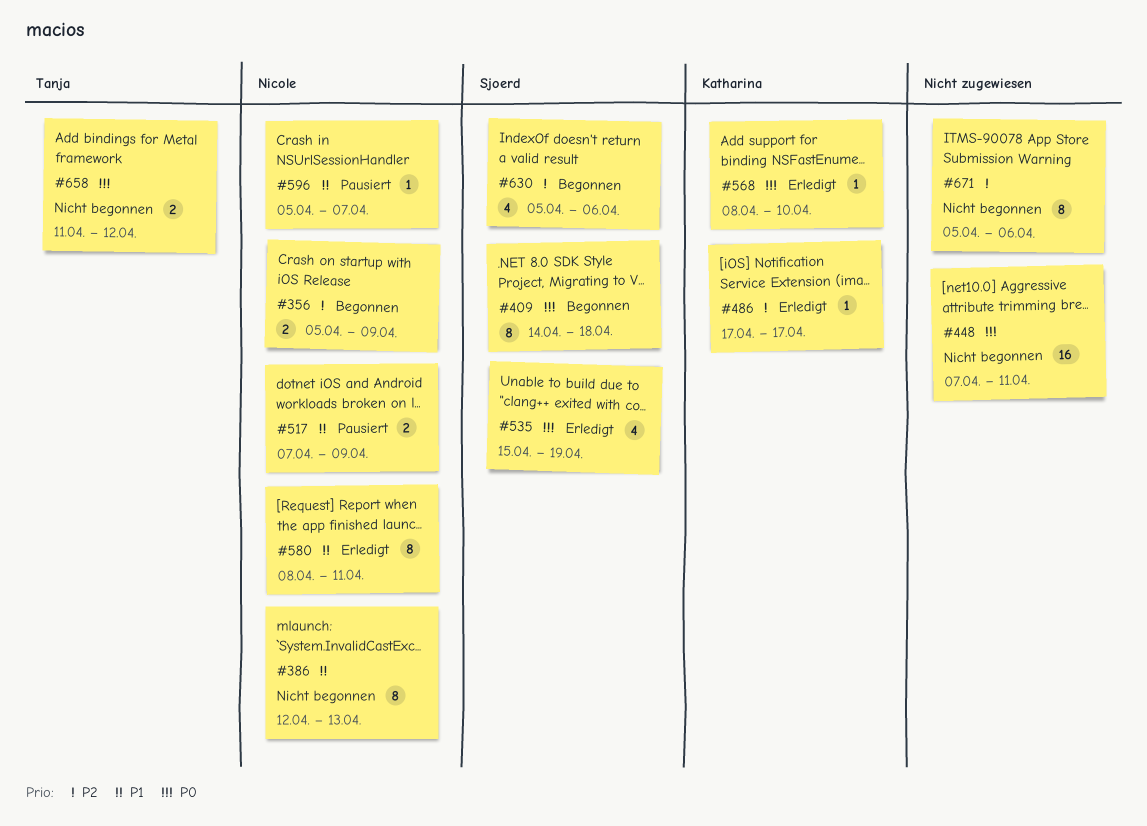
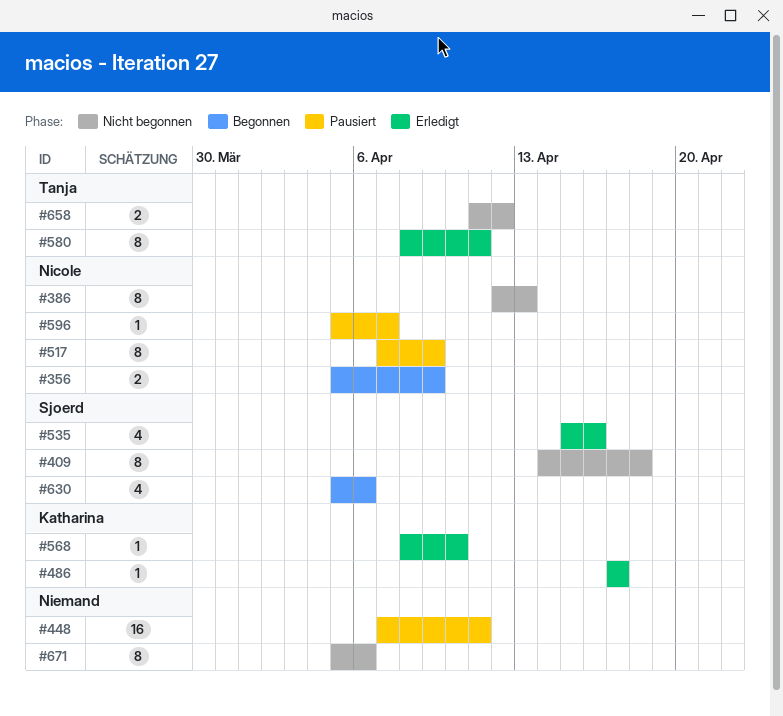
#409, status: Begonnen -> Nicht begonnen
#448, status: Nicht begonnen -> Pausiert
#517, estimate: 2 -> 8
#535, due: Apr 19 -> Apr 16
#580, owner: Nicole -> Tanja

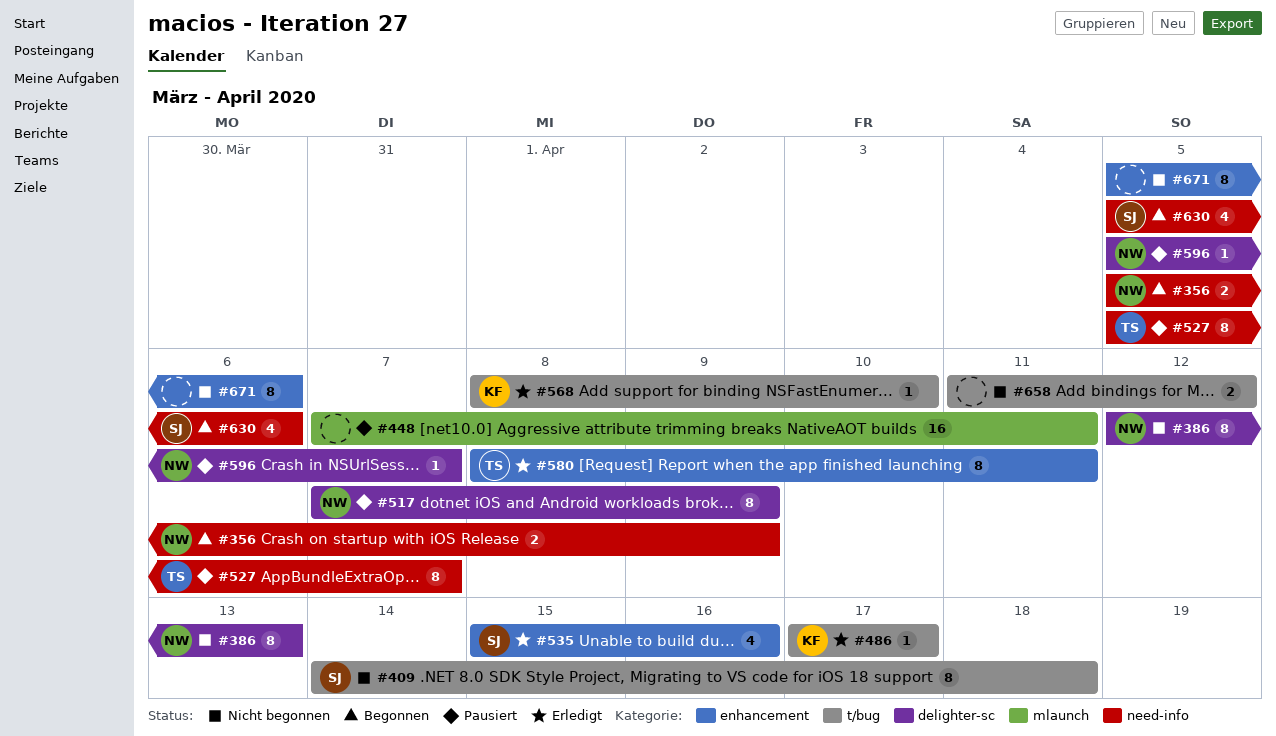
#527: none -> present
#658, owner: Tanja -> none

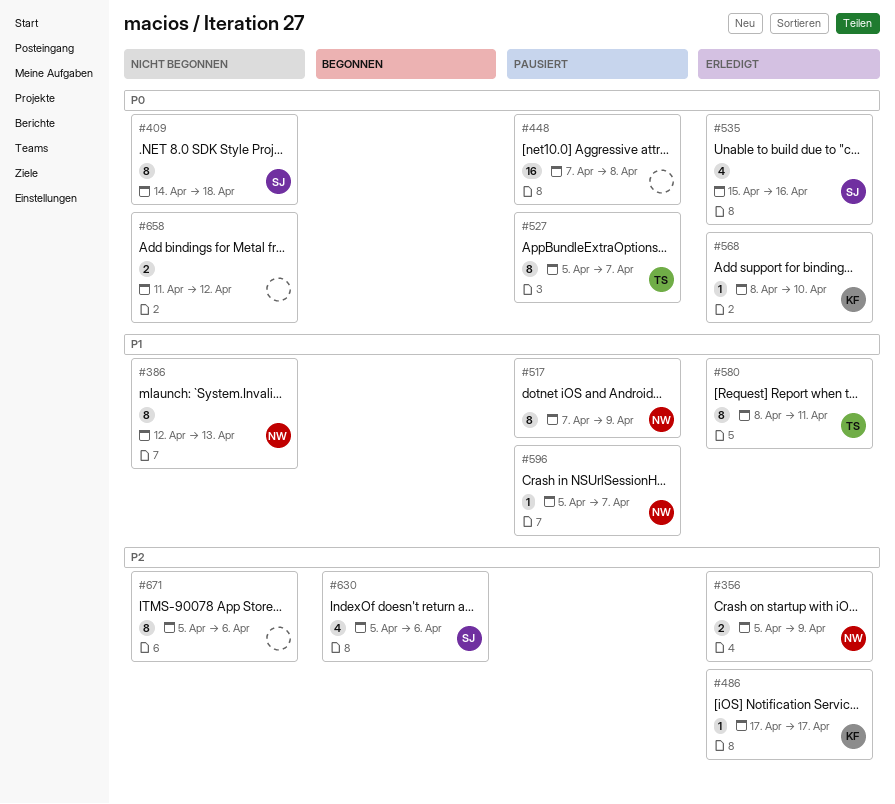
#356, status: Begonnen -> Erledigt
#448, due: Apr 11 -> Apr 8

